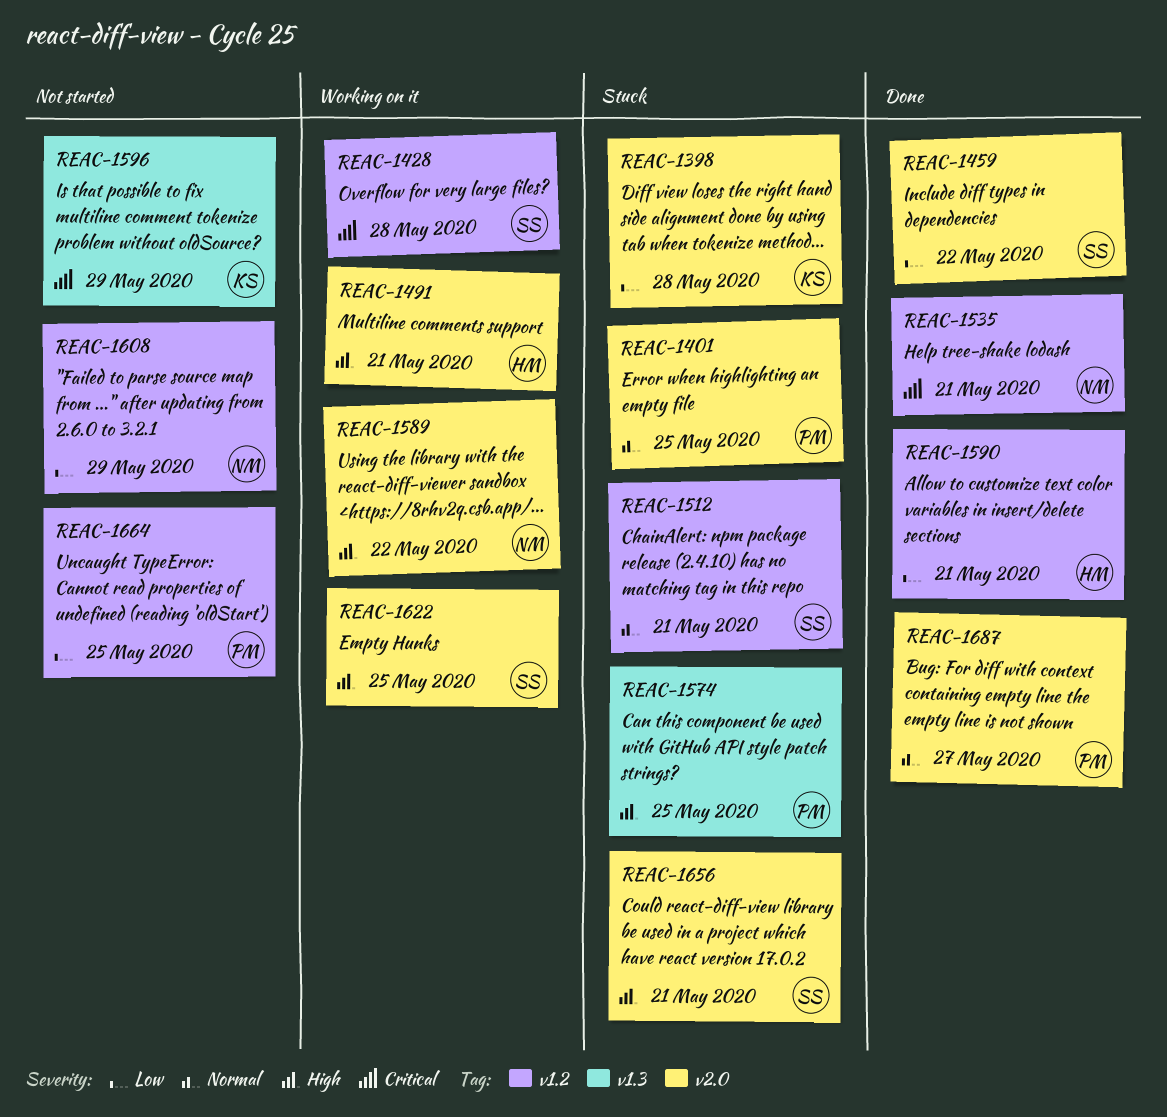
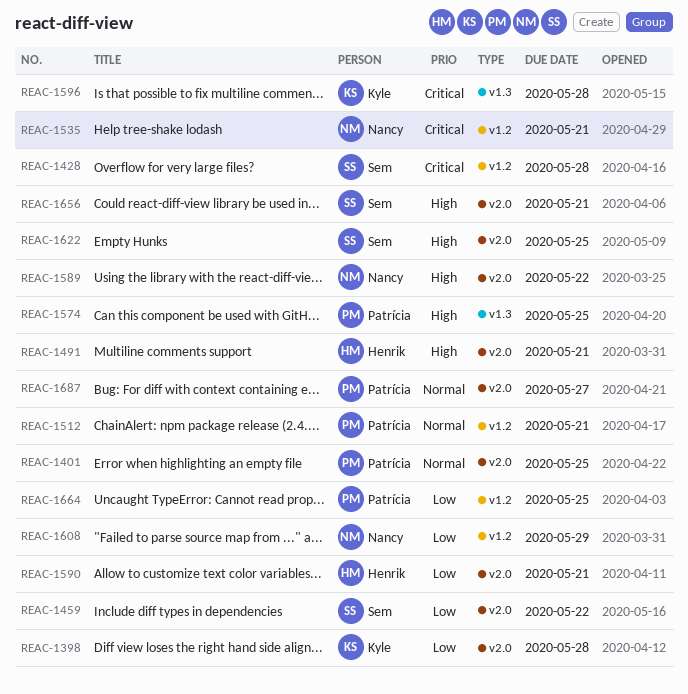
REAC-1512, owner: Sem -> Patrícia
REAC-1590, label: v1.2 -> v2.0
REAC-1596, due: May 29 -> May 28

